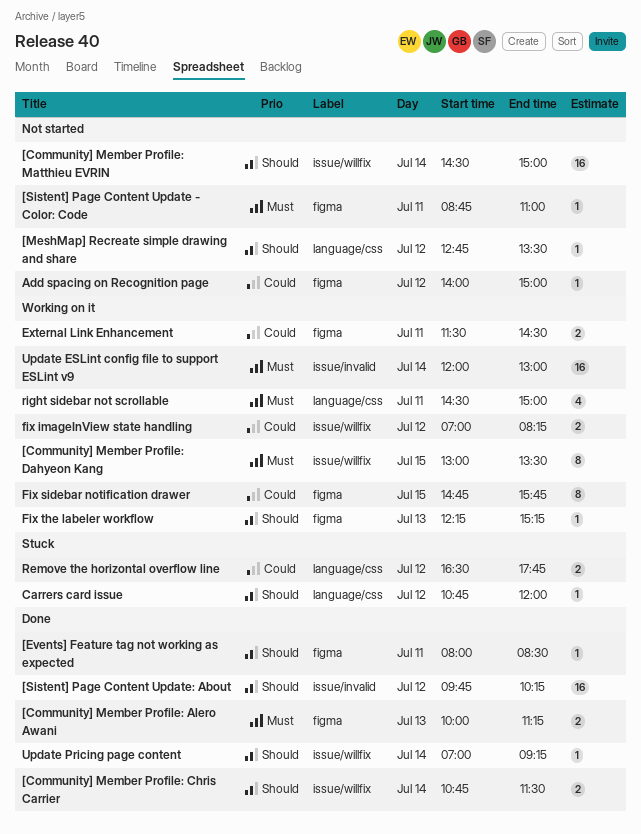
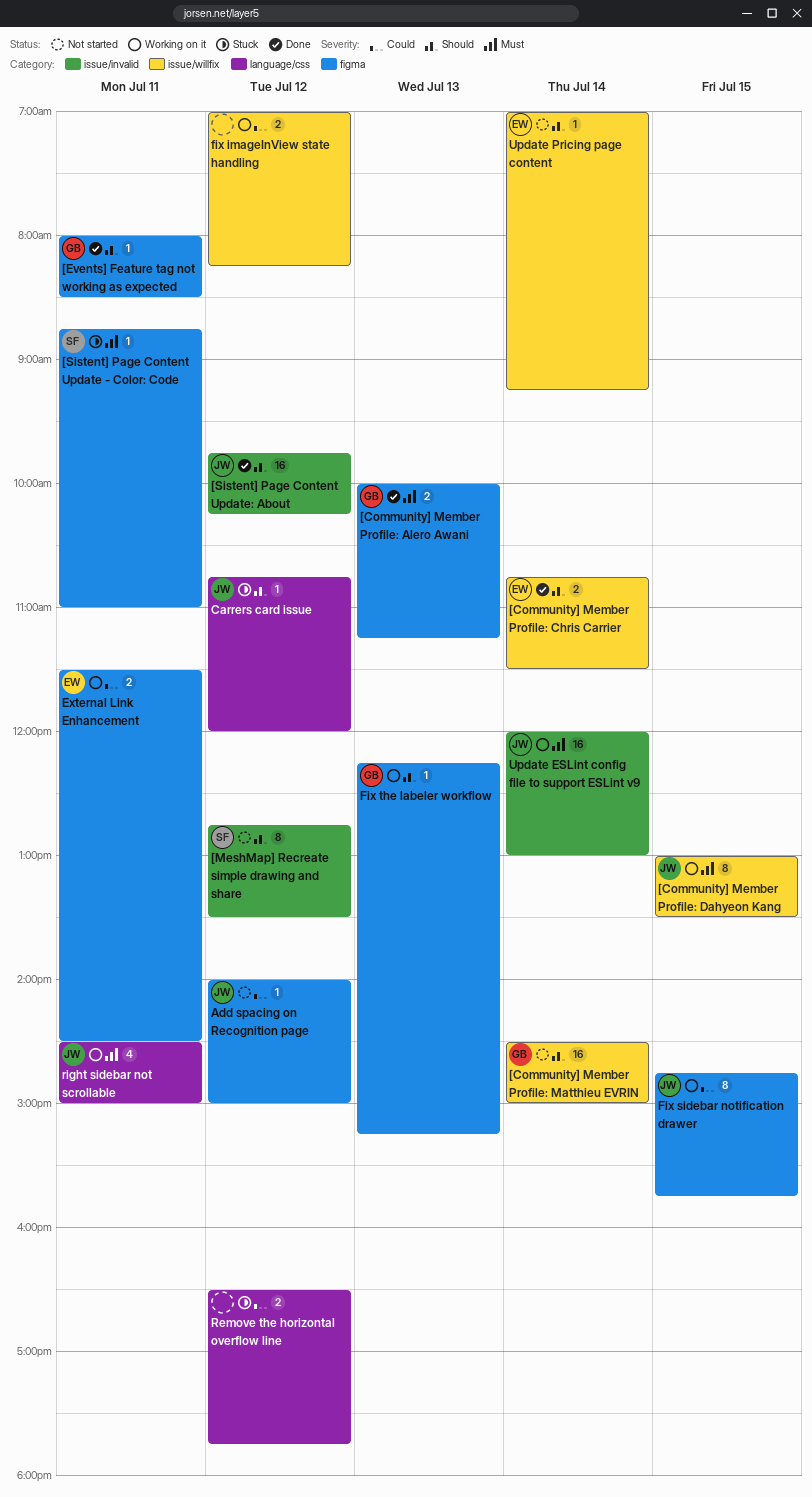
[MeshMap] Recreate simple drawing and share, label: language/css -> issue/invalid
[MeshMap] Recreate simple drawing and share, estimate: 1 -> 8
[Sistent] Page Content Update - Color: Code, status: Not started -> Stuck
Update Pricing page content, status: Done -> Not started

